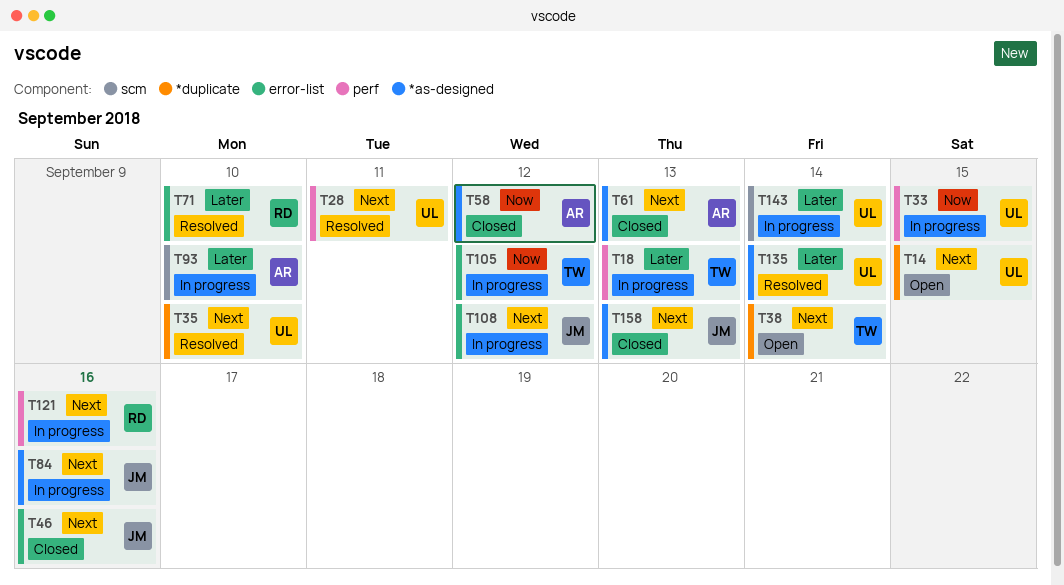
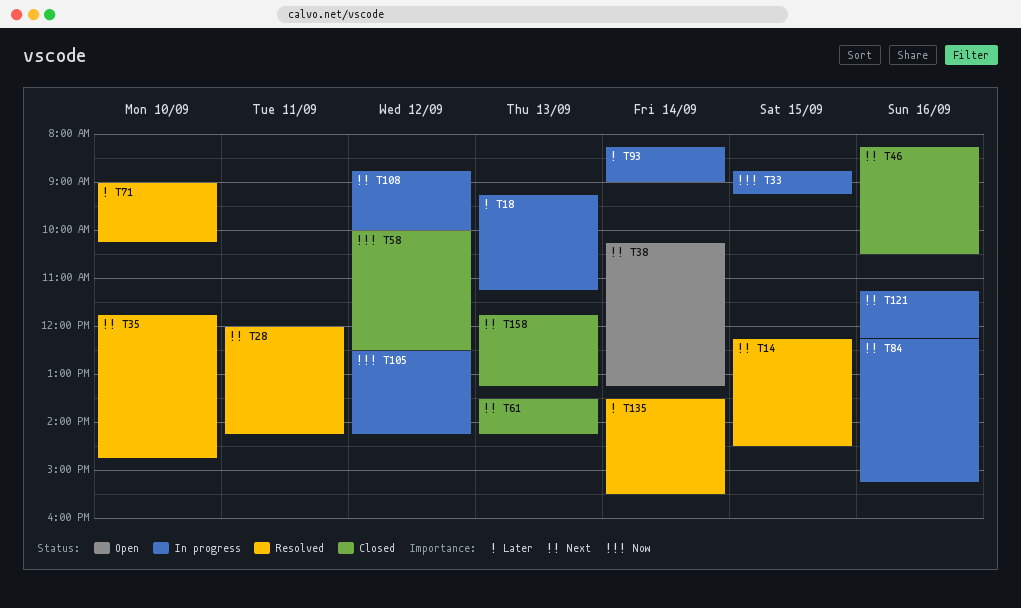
T14, status: Open -> Resolved
T93, day: Sep 10 -> Sep 14
T143: present -> none

